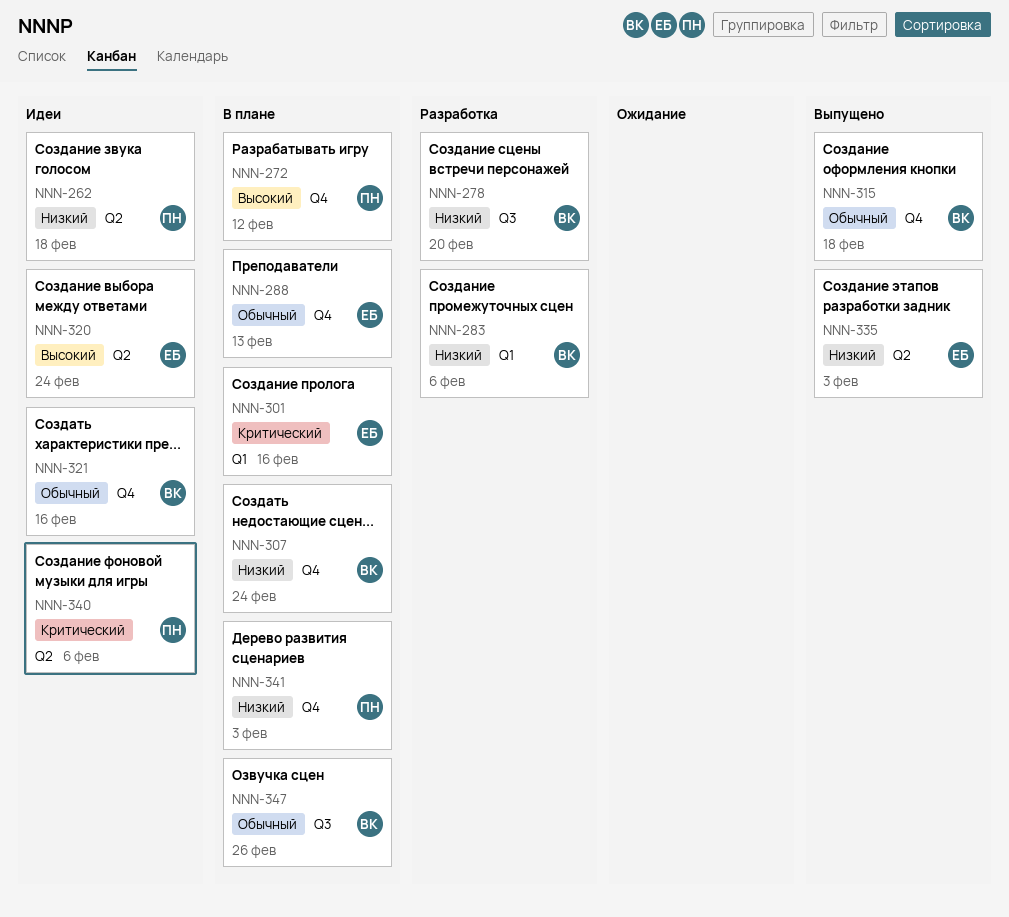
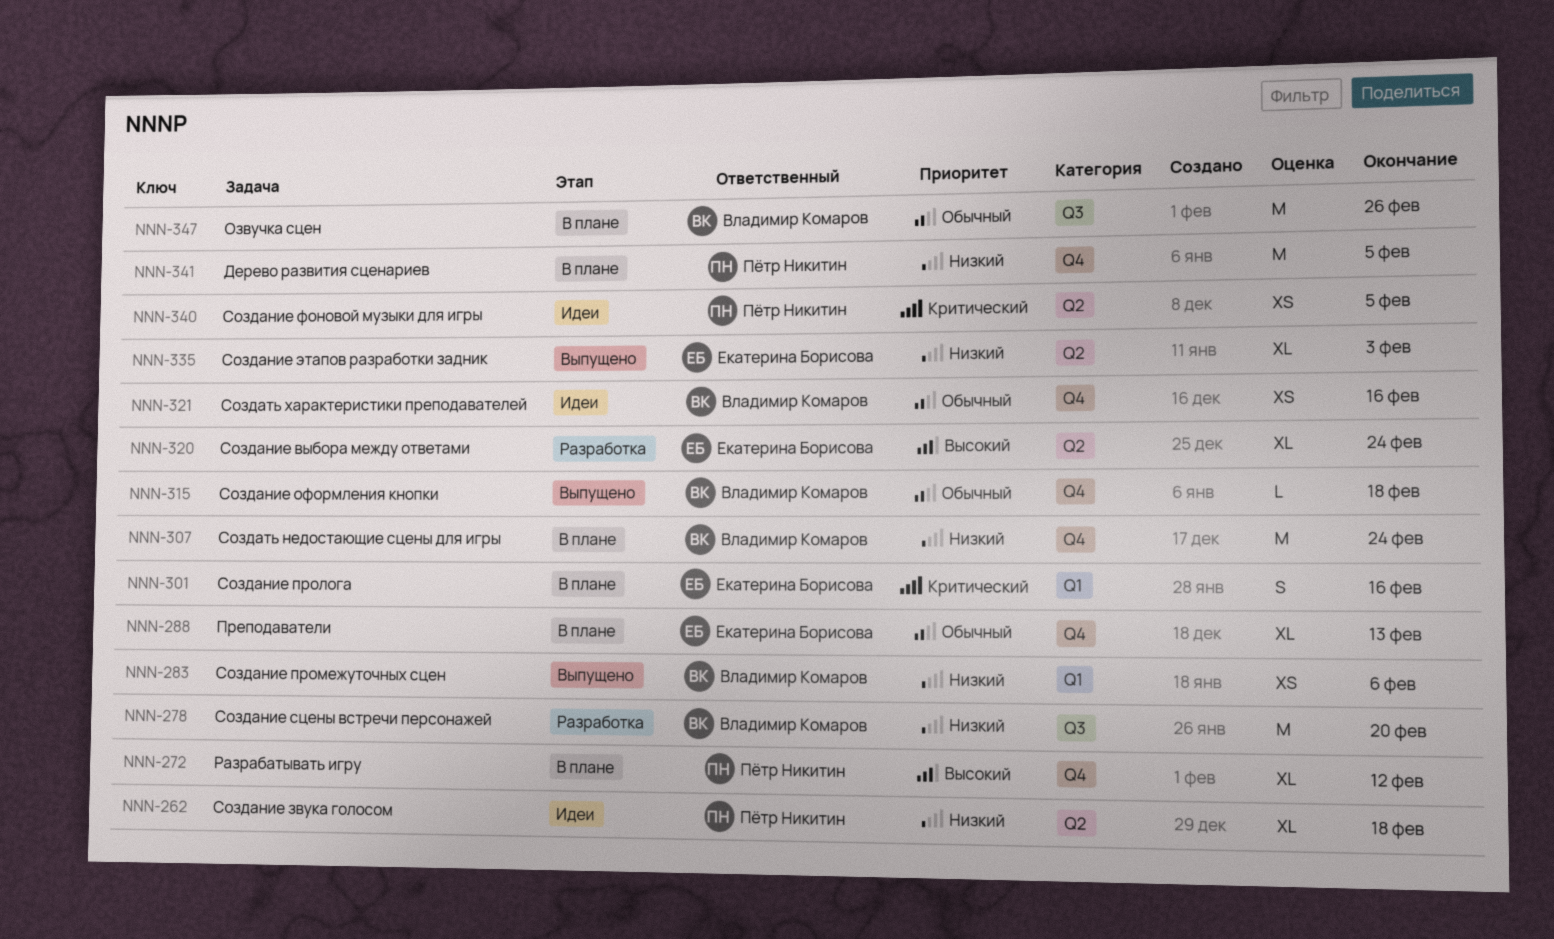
NNN-283, status: Разработка -> Выпущено
NNN-320, status: Идеи -> Разработка
NNN-340, due: Feb 6 -> Feb 5
NNN-341, due: Feb 3 -> Feb 5

